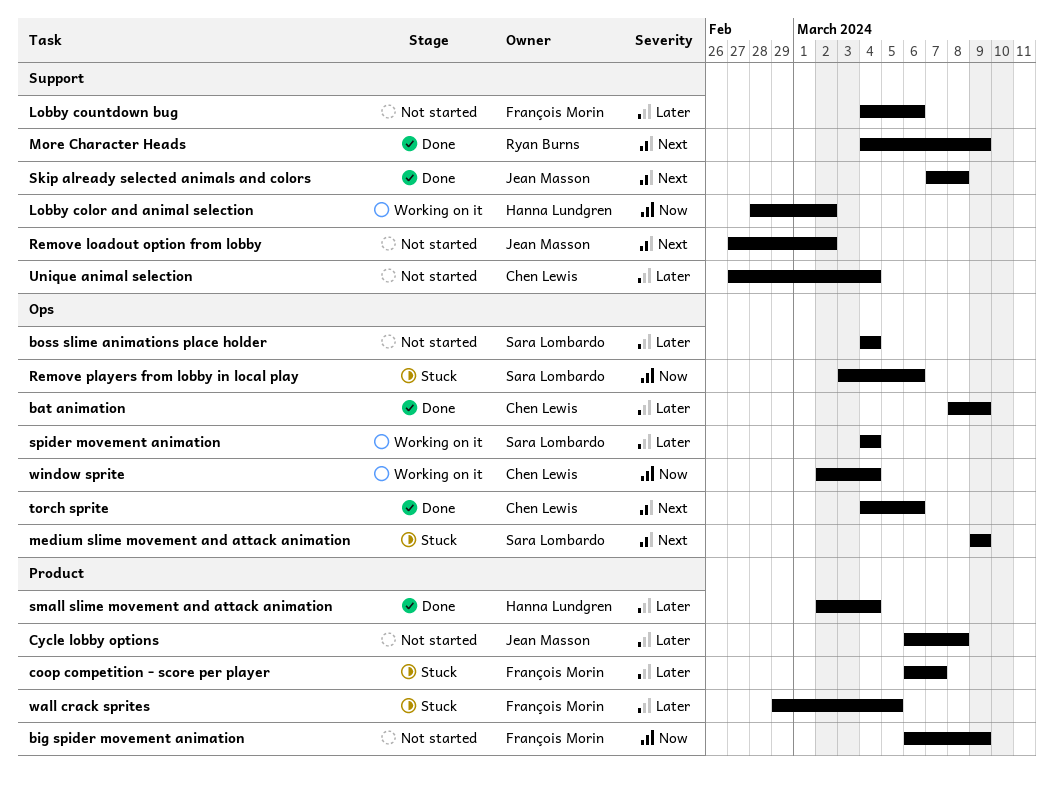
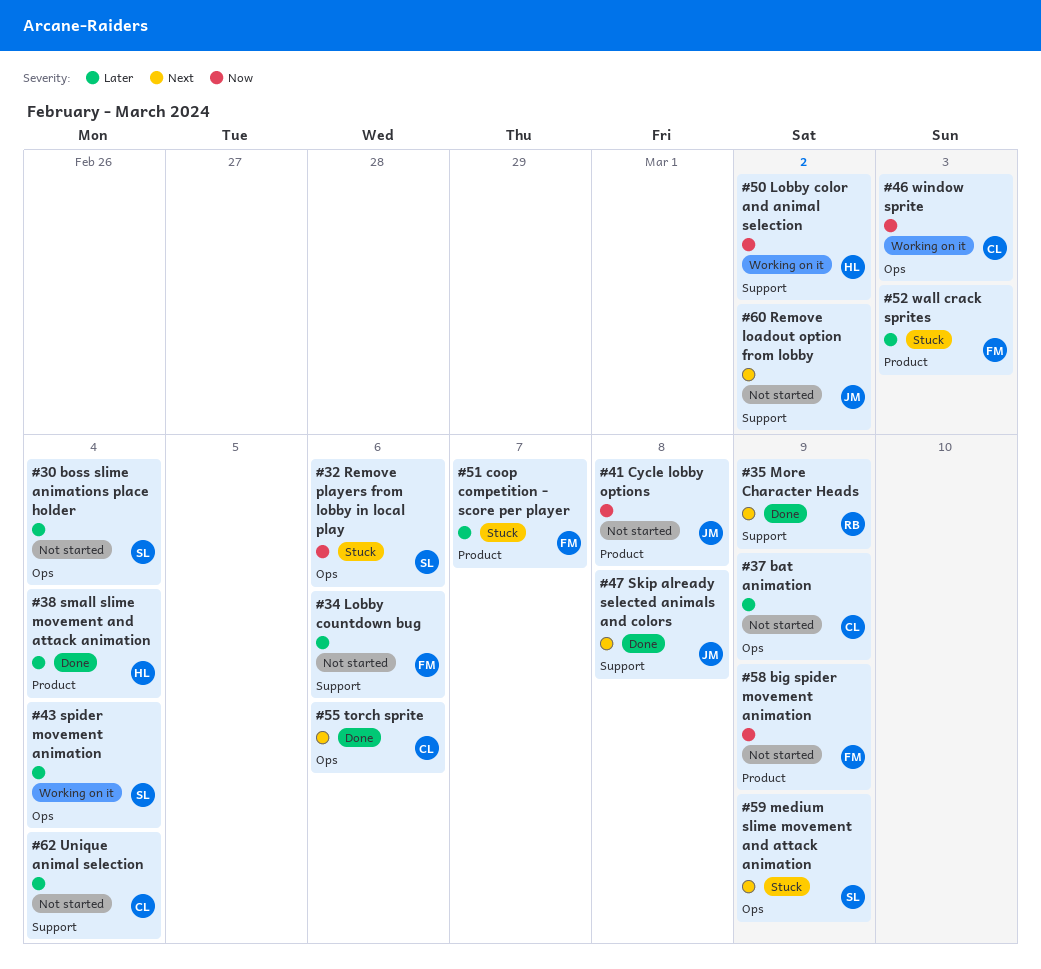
bat animation, status: Done -> Not started
Cycle lobby options, priority: Later -> Now
wall crack sprites, due: Mar 5 -> Mar 3
window sprite, due: Mar 4 -> Mar 3

